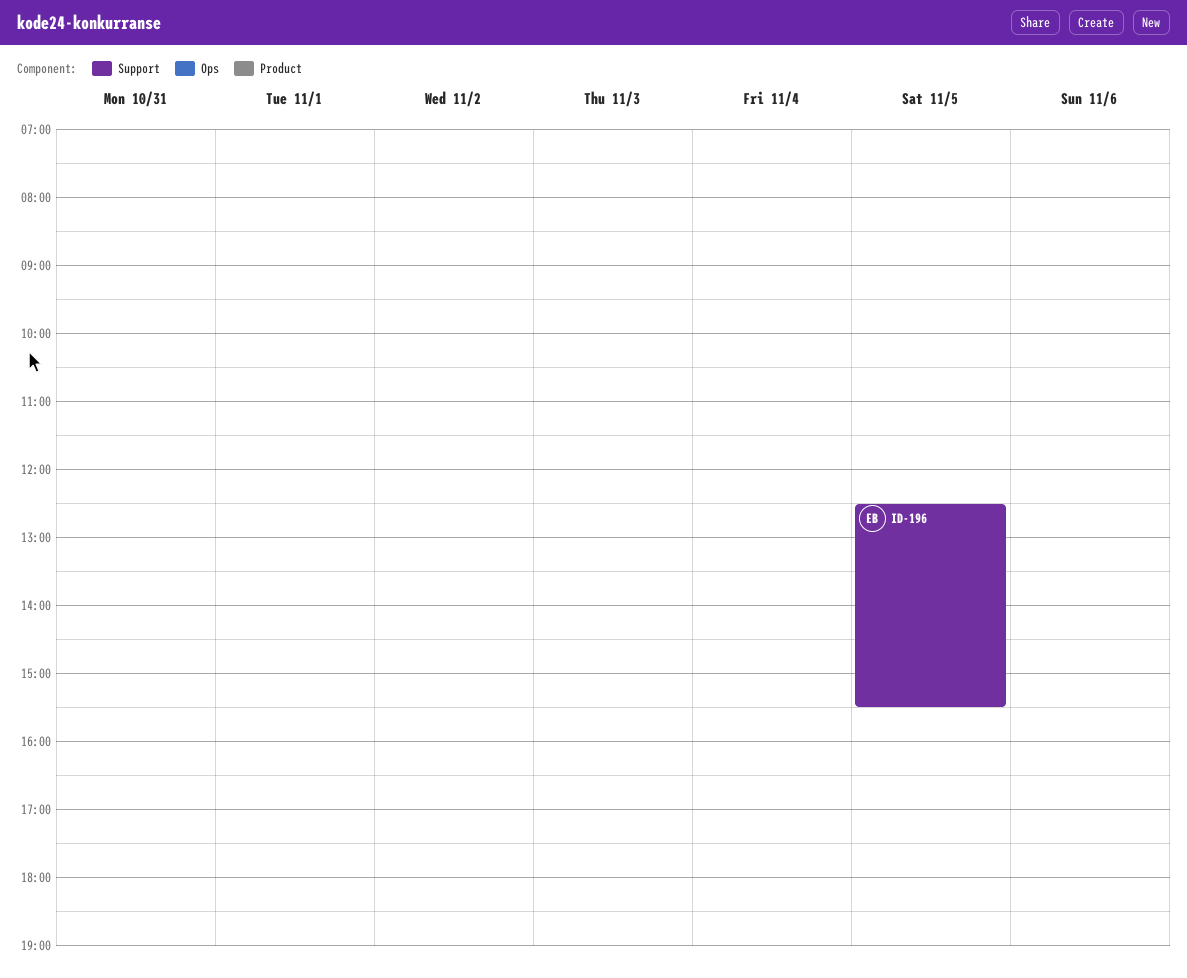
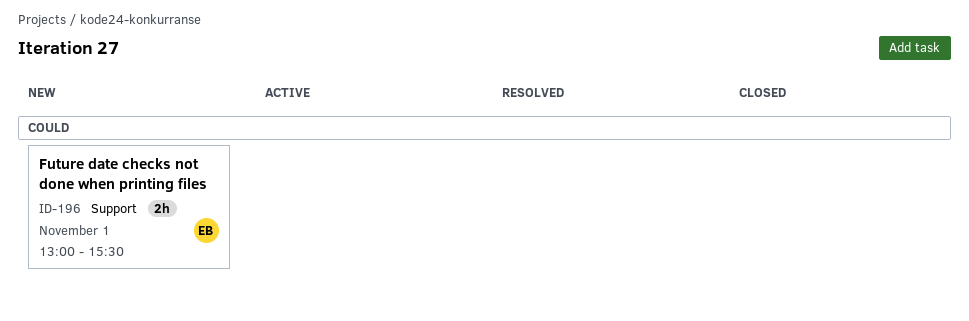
ID-196, day: Nov 5 -> Nov 1
ID-196, begins: 12:30 -> 13:00

